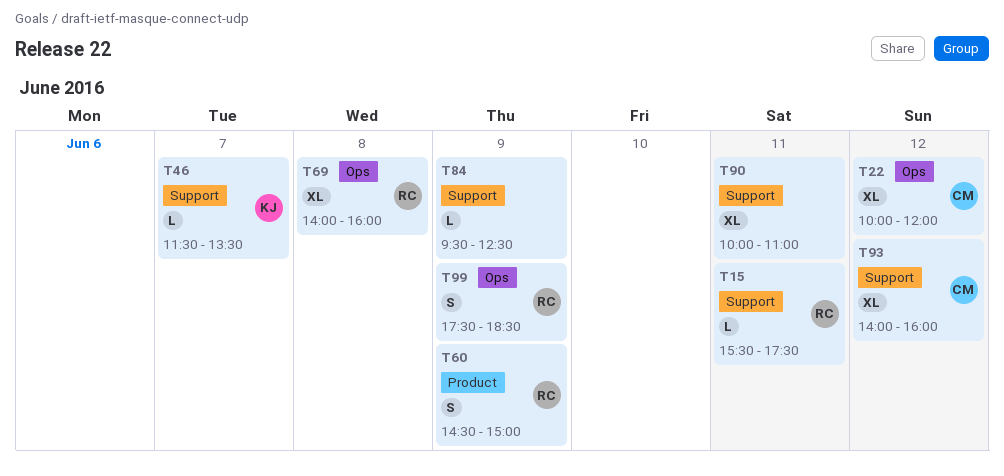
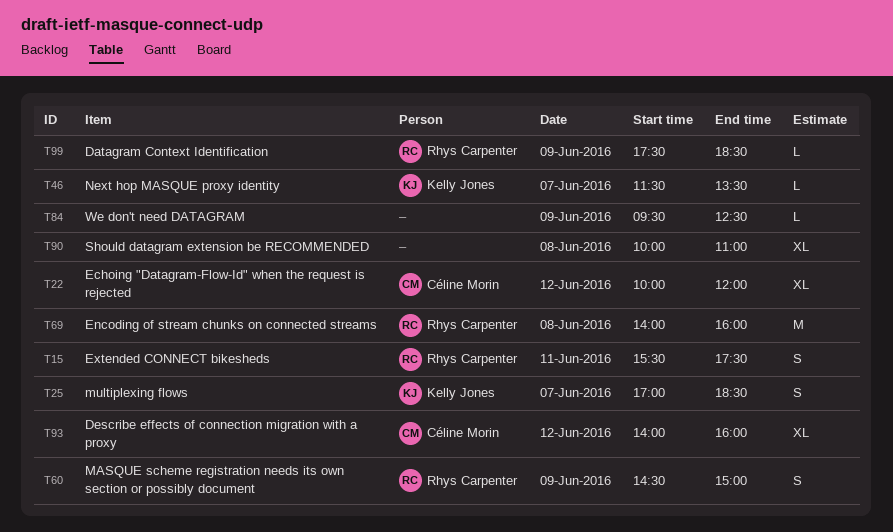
T15, estimate: L -> S
T25: none -> present
T69, estimate: XL -> M
T90, day: Jun 11 -> Jun 8
T99, estimate: S -> L

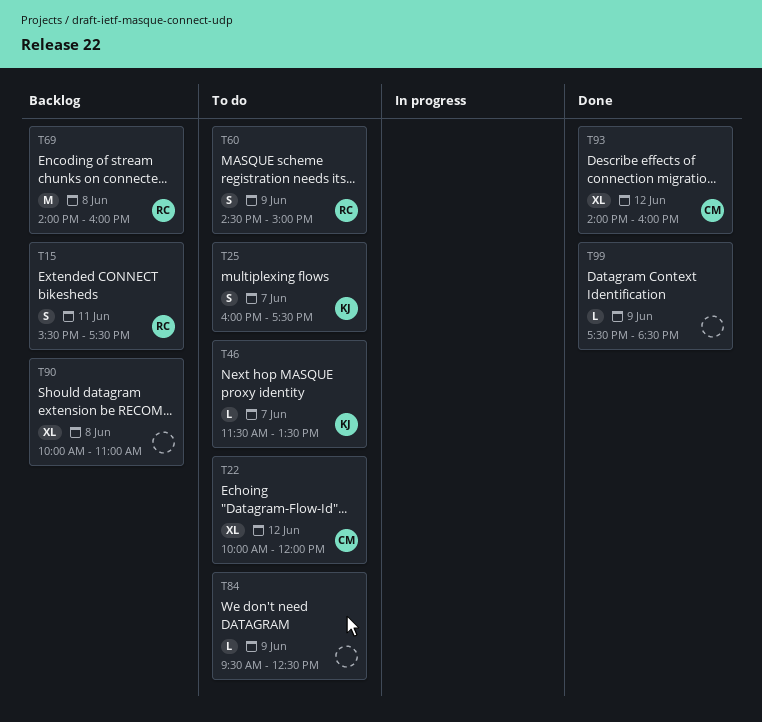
T25, begins: 17:00 -> 16:00
T25, ends: 18:30 -> 17:30
T99, owner: Rhys Carpenter -> none

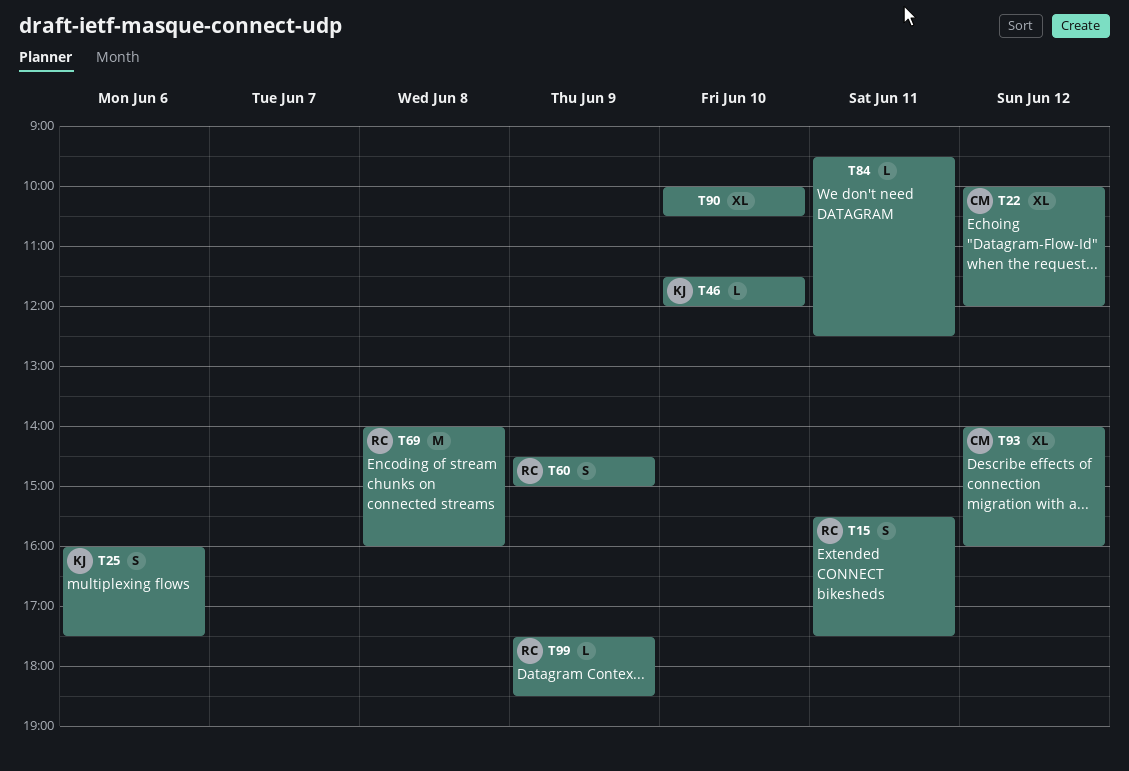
T25, day: Jun 7 -> Jun 6
T46, day: Jun 7 -> Jun 10
T46, ends: 13:30 -> 12:00
T84, day: Jun 9 -> Jun 11
T90, day: Jun 8 -> Jun 10
T90, ends: 11:00 -> 10:30
T99, owner: none -> RC

